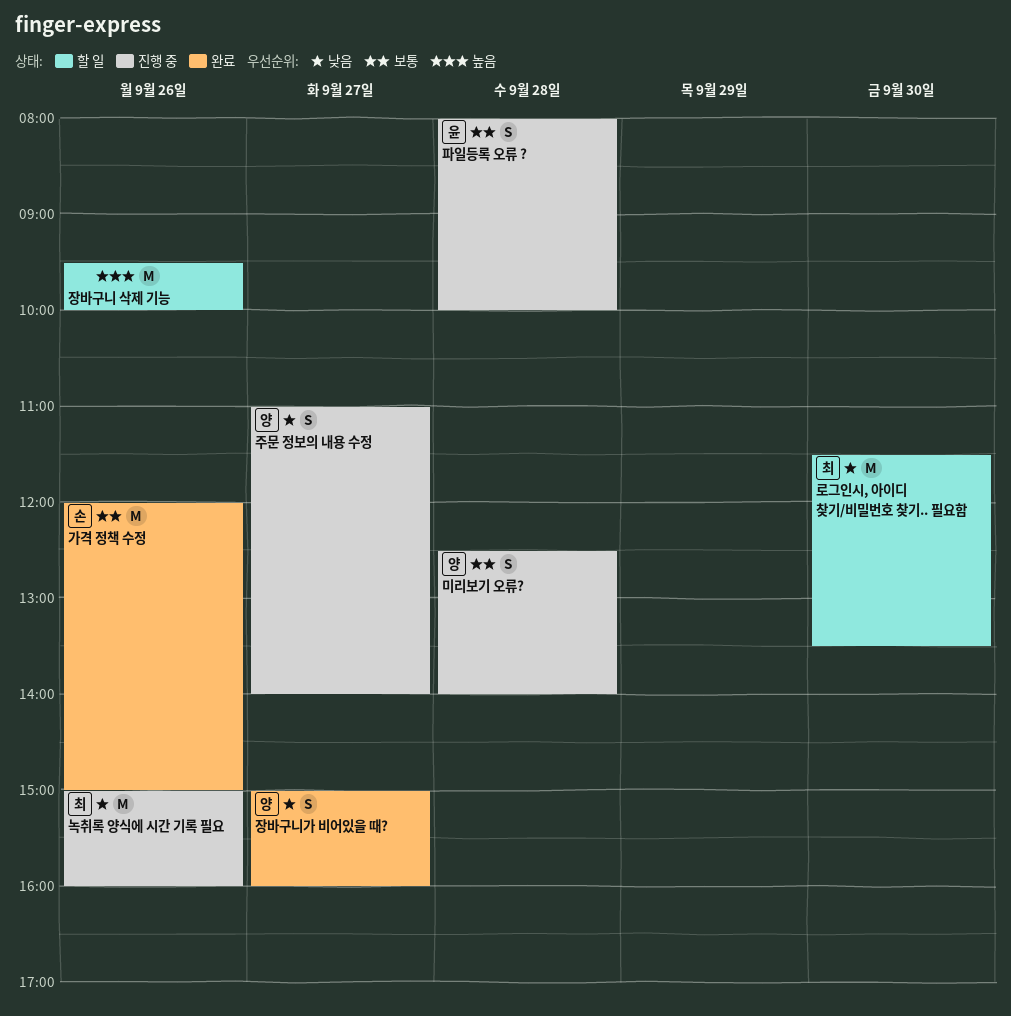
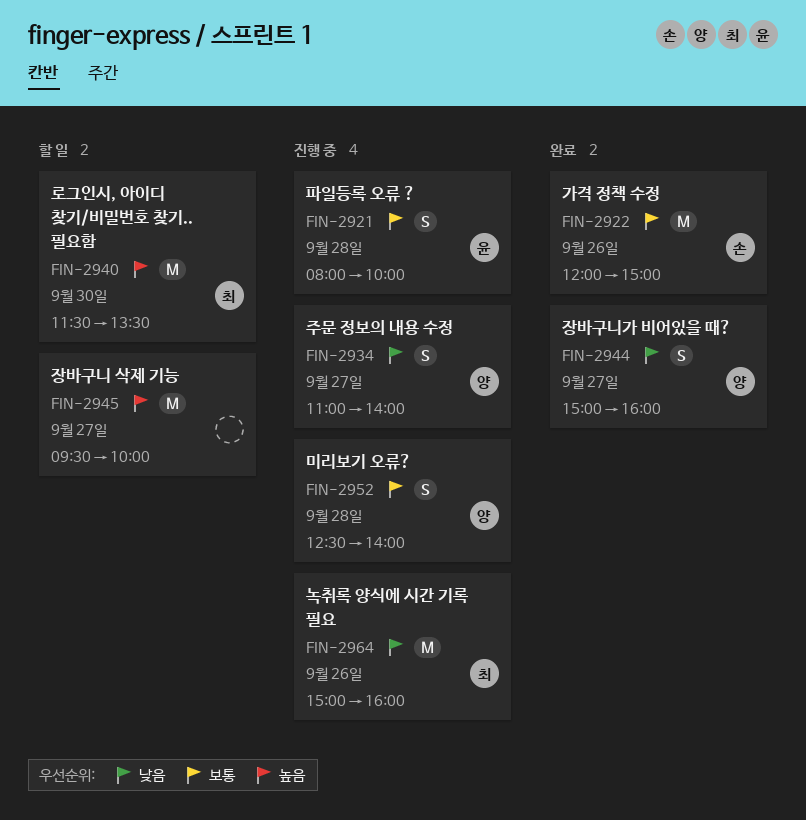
로그인시, 아이디 찾기/비밀번호 찾기.. 필요함, priority: 낮음 -> 높음
장바구니 삭제 기능, day: Sep 26 -> Sep 27

